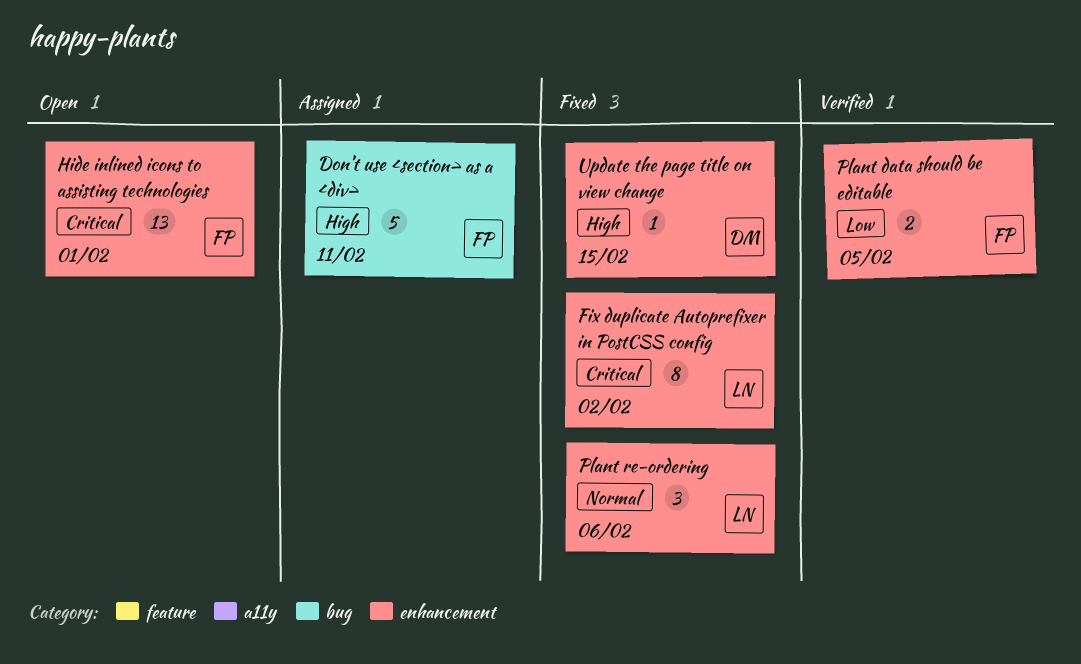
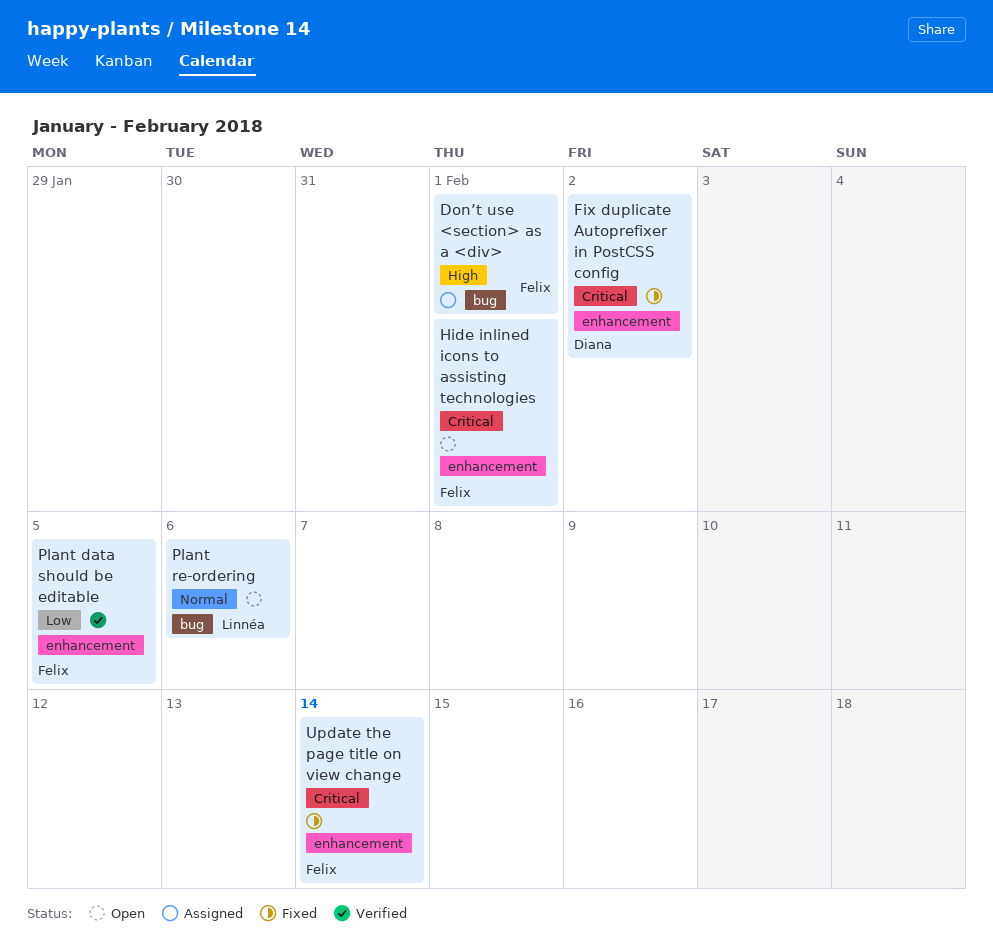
Don’t use <section> as a <div>, due: Feb 11 -> Feb 1
Fix duplicate Autoprefixer in PostCSS config, owner: Linnéa -> Diana
Plant re-ordering, status: Fixed -> Open
Plant re-ordering, label: enhancement -> bug
Update the page title on view change, owner: Diana -> Felix
Update the page title on view change, priority: High -> Critical
Update the page title on view change, due: Feb 15 -> Feb 14

